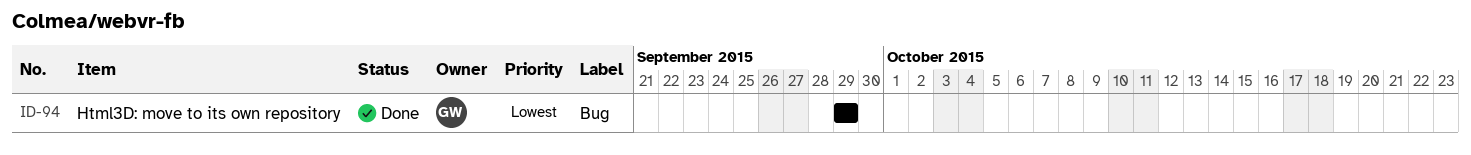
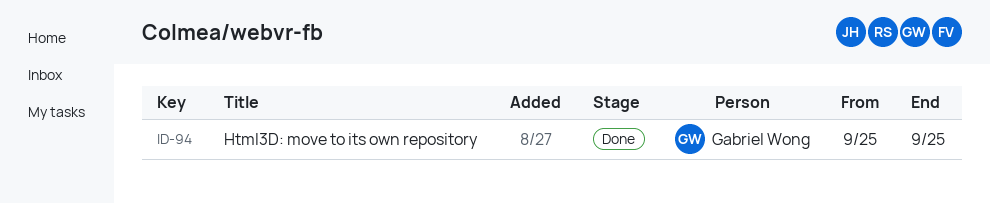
ID-94, start: Sep 29 -> Sep 25
ID-94, due: Sep 29 -> Sep 25

